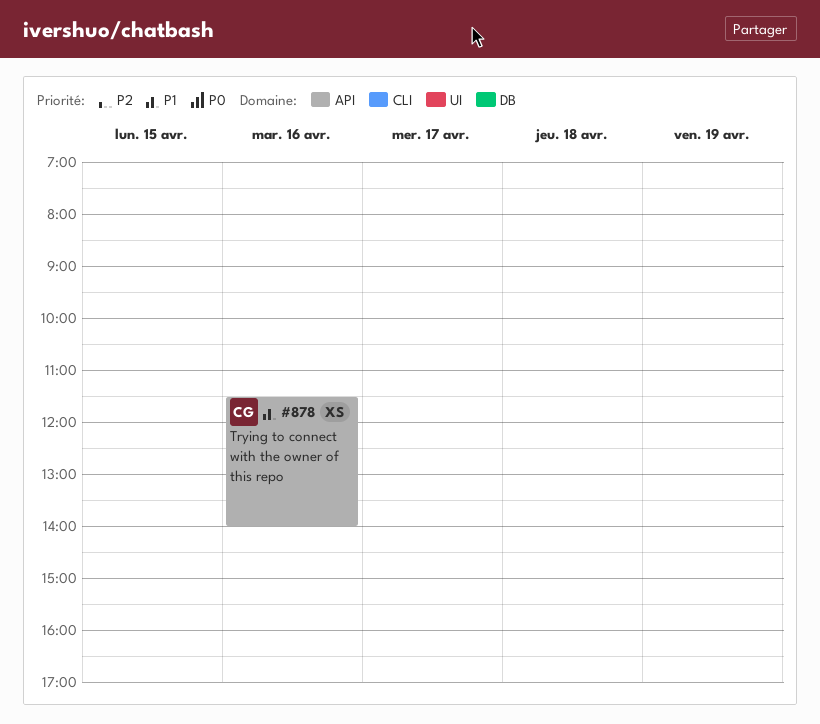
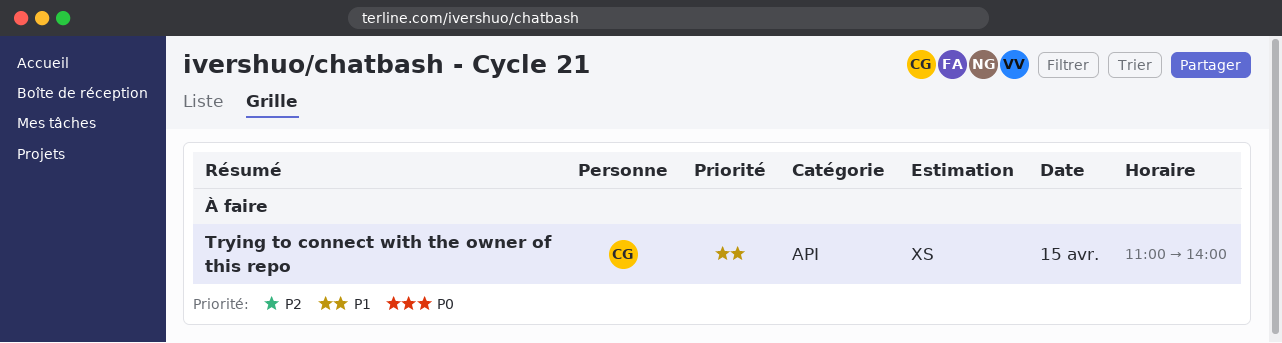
Trying to connect with the owner of this repo, day: Apr 16 -> Apr 15
Trying to connect with the owner of this repo, begins: 11:30 -> 11:00

